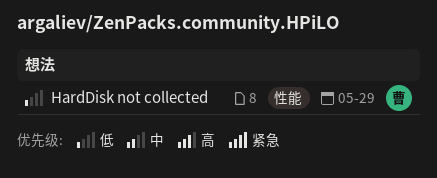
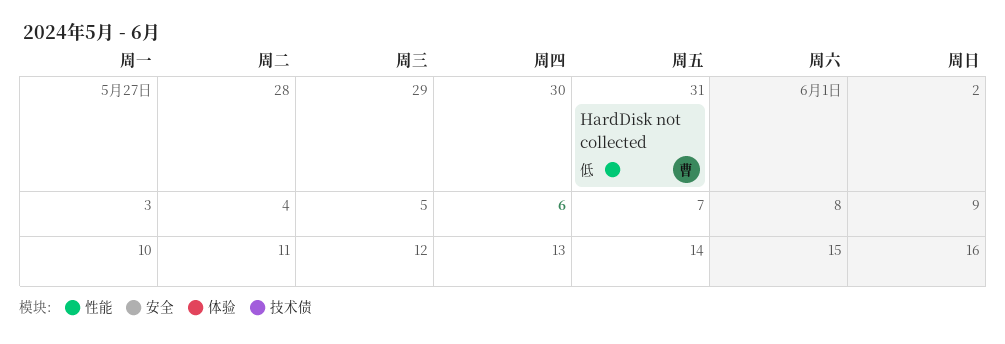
HardDisk not collected, due: May 29 -> May 31

